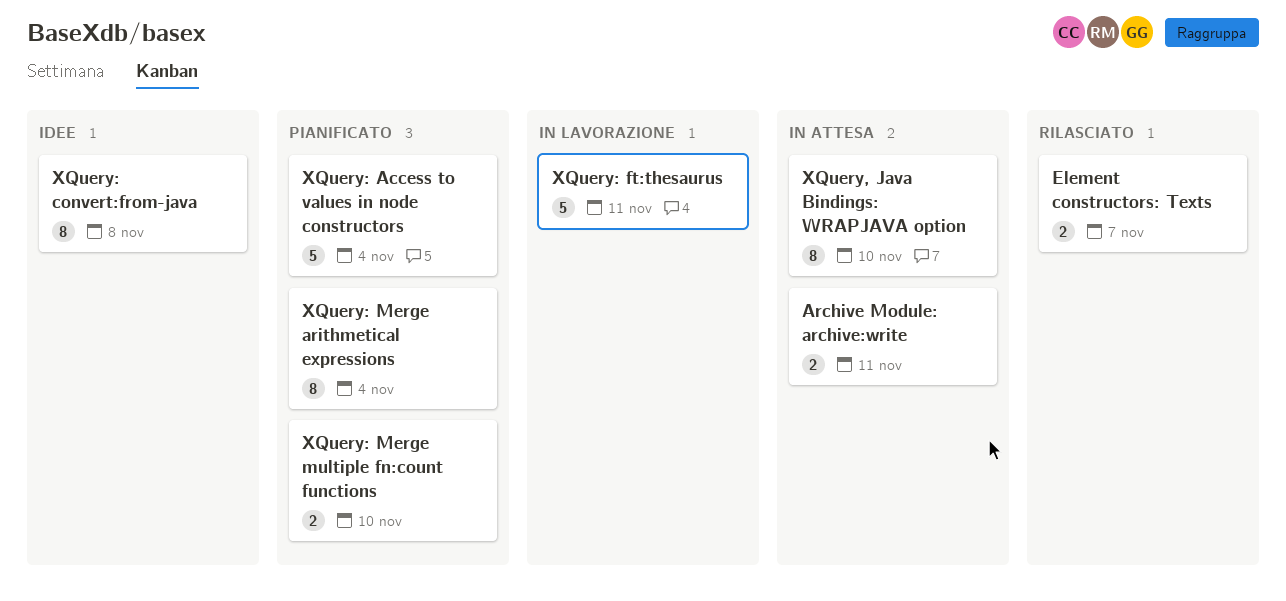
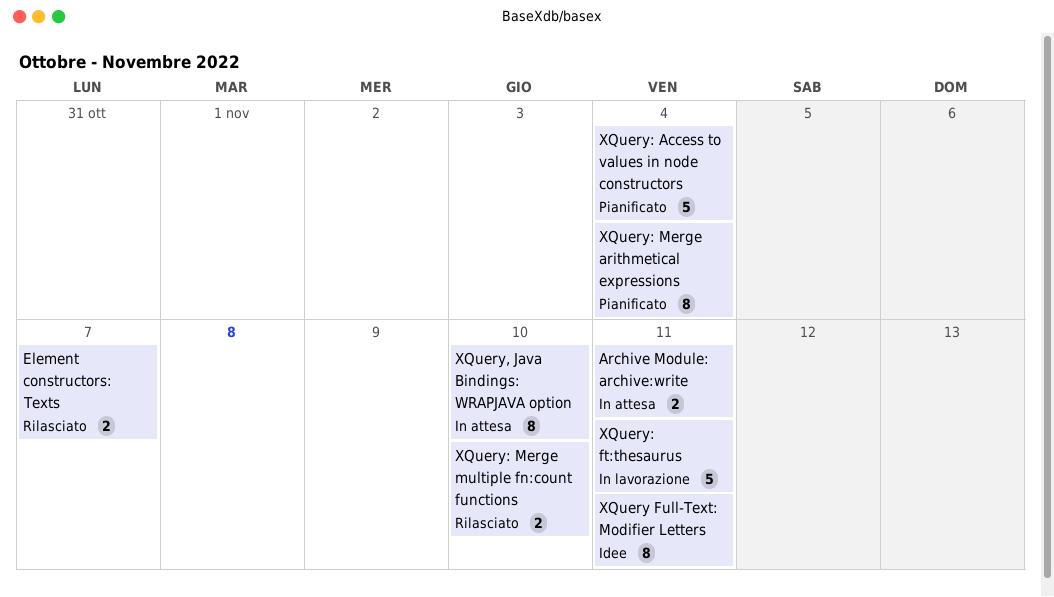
XQuery Full-Text: Modifier Letters: none -> present
XQuery: convert:from-java: present -> none
XQuery: Merge multiple fn:count functions, status: Pianificato -> Rilasciato

